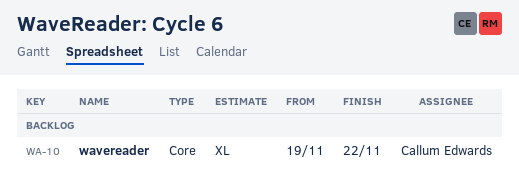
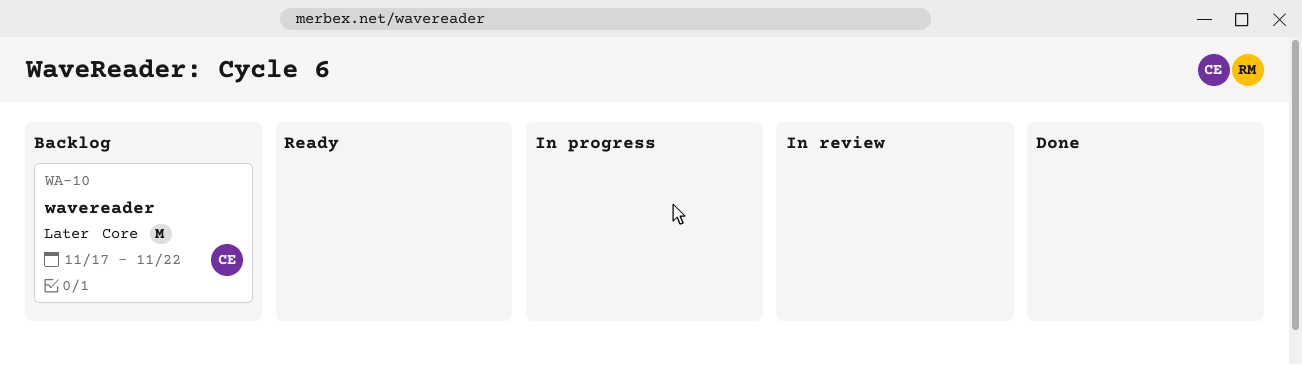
WA-10, estimate: XL -> M
WA-10, start: Nov 19 -> Nov 17

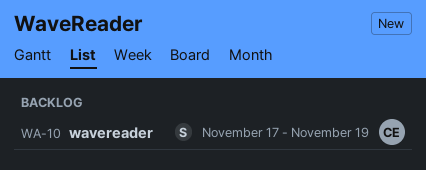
WA-10, estimate: M -> S
WA-10, due: Nov 22 -> Nov 19

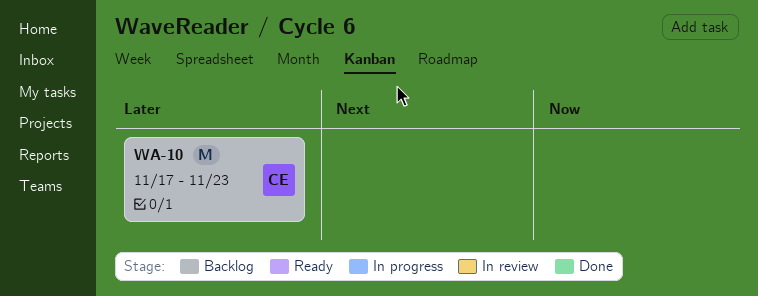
WA-10, estimate: S -> M
WA-10, due: Nov 19 -> Nov 23

